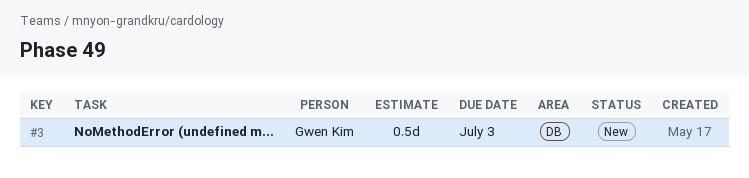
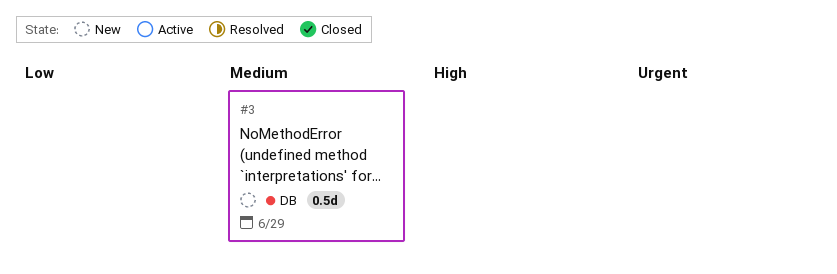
#3, due: Jul 3 -> Jun 29

